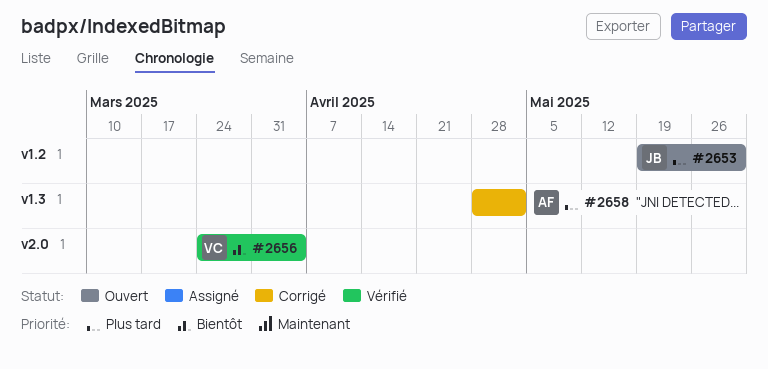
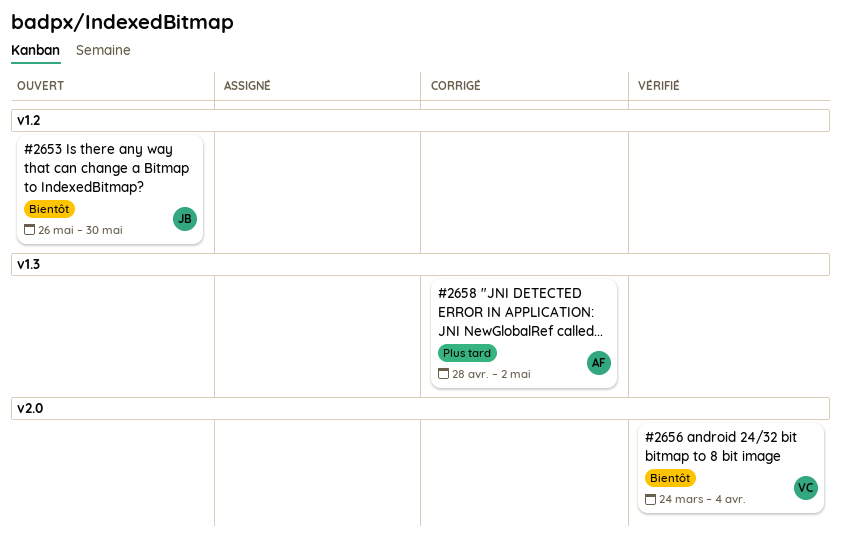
#2653, priority: Plus tard -> Bientôt
#2653, start: May 19 -> May 26

